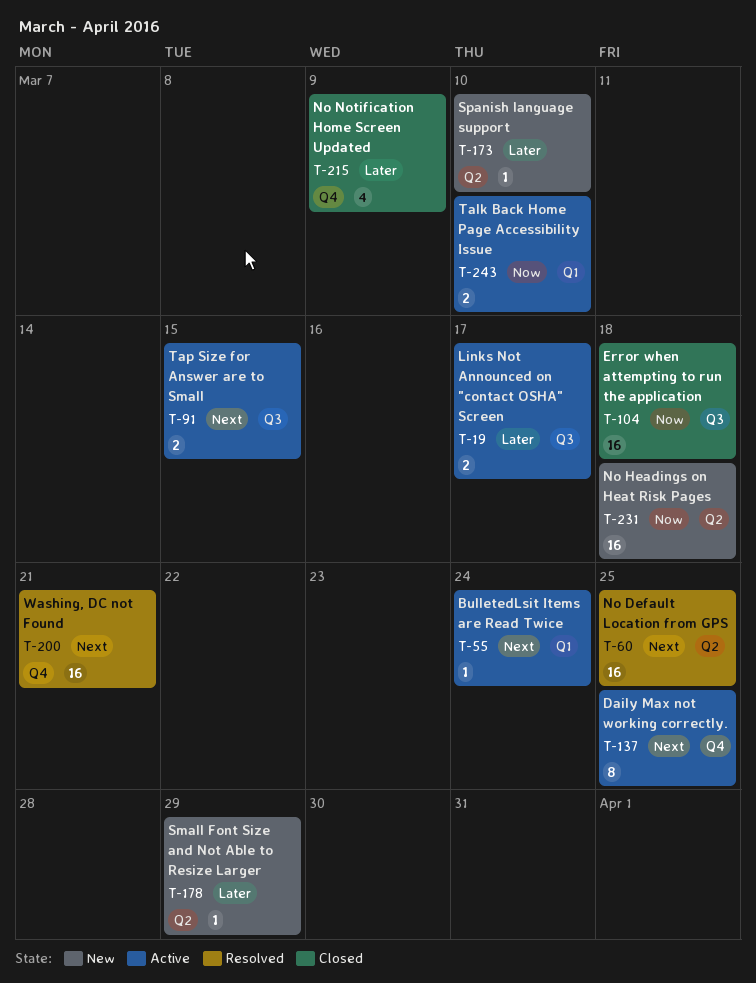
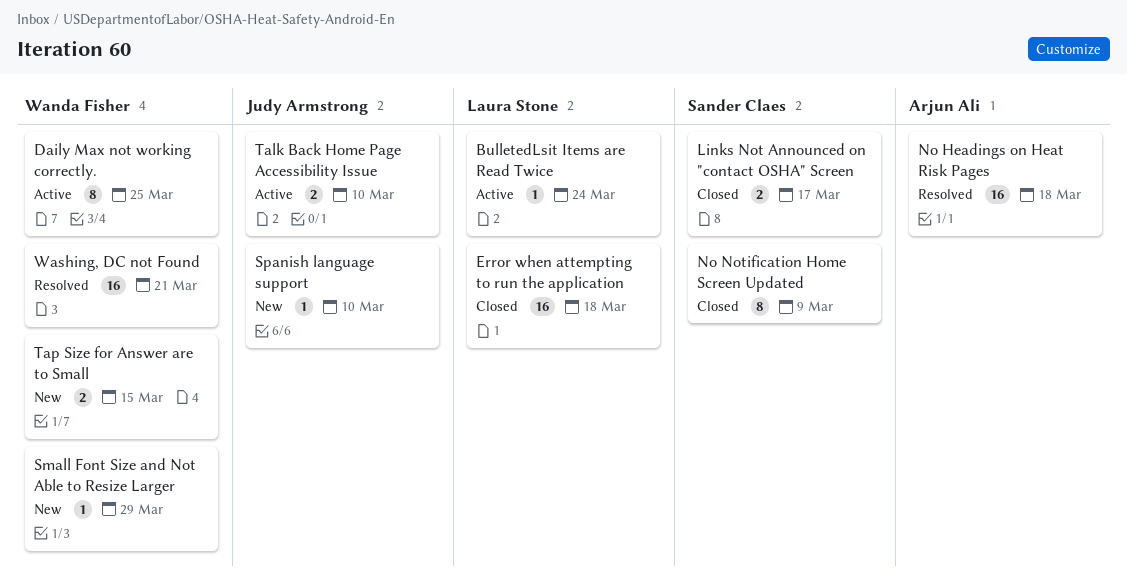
Links Not Announced on "contact OSHA" Screen, status: Active -> Closed
No Default Location from GPS: present -> none
No Headings on Heat Risk Pages, status: New -> Resolved
No Notification Home Screen Updated, estimate: 4 -> 8
Tap Size for Answer are to Small, status: Active -> New

